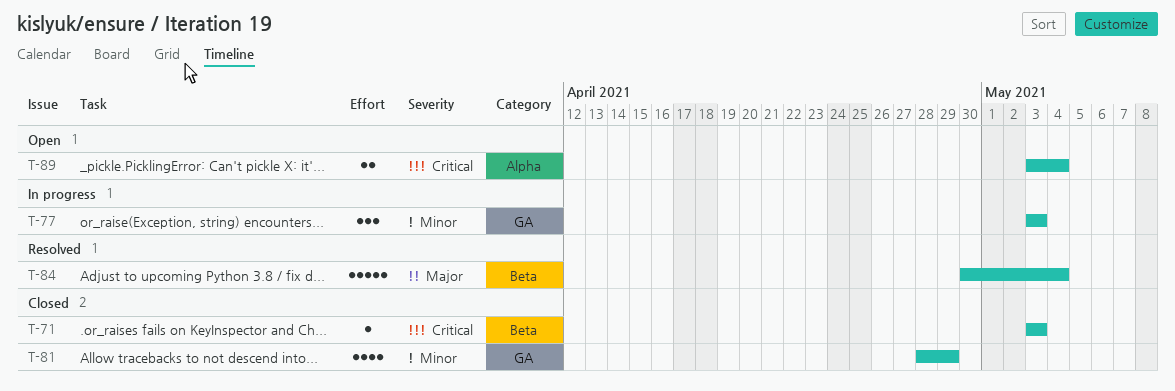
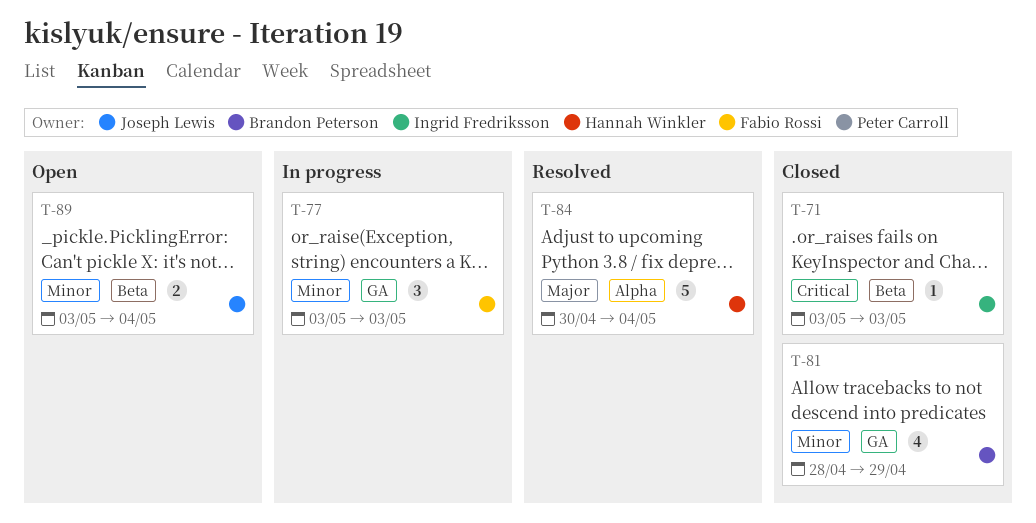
T-84, label: Beta -> Alpha
T-89, priority: Critical -> Minor
T-89, label: Alpha -> Beta

